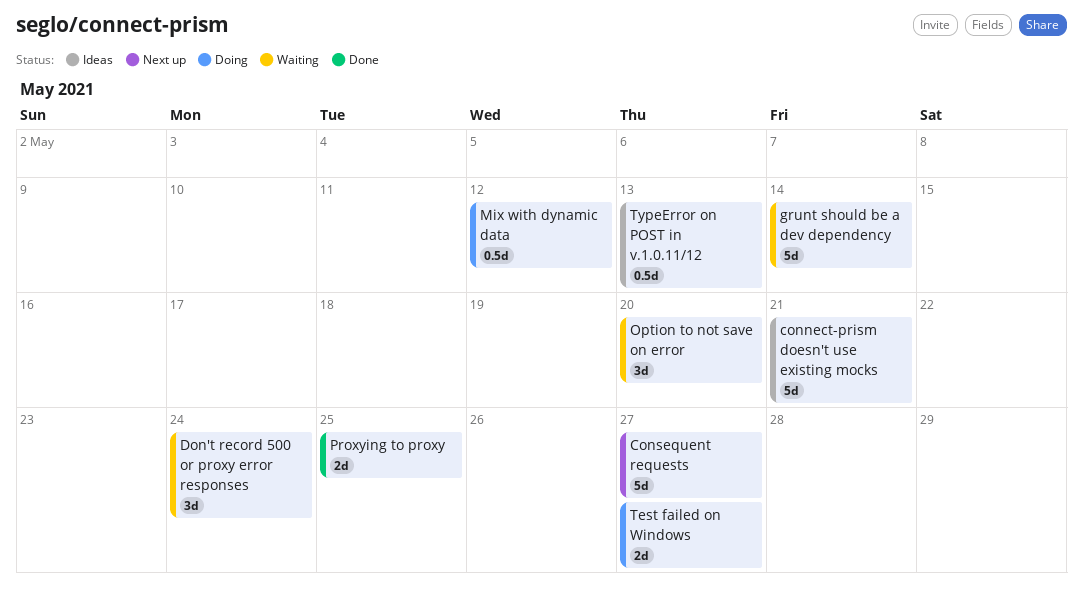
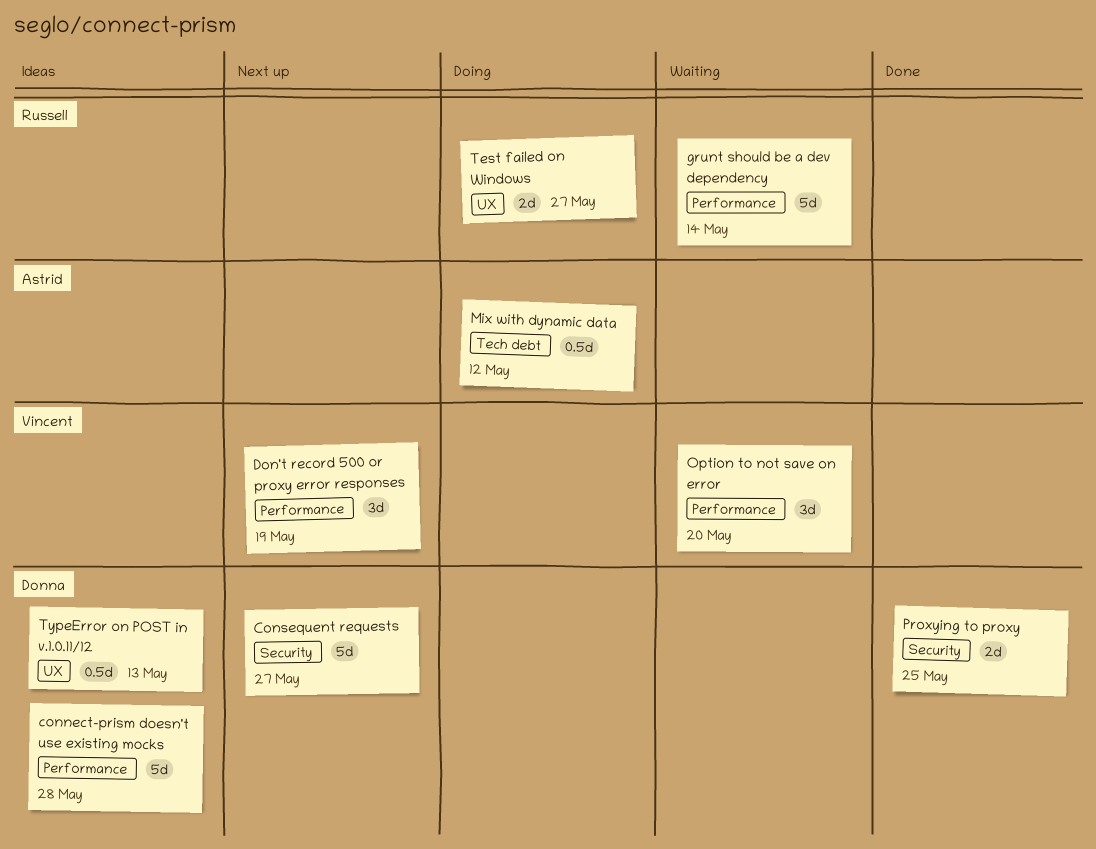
connect-prism doesn't use existing mocks, due: May 21 -> May 28
Don't record 500 or proxy error responses, status: Waiting -> Next up
Don't record 500 or proxy error responses, due: May 24 -> May 19

